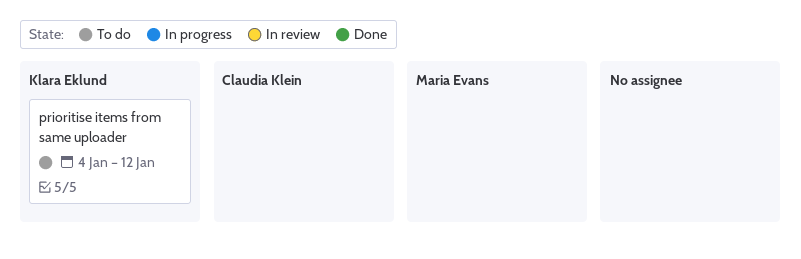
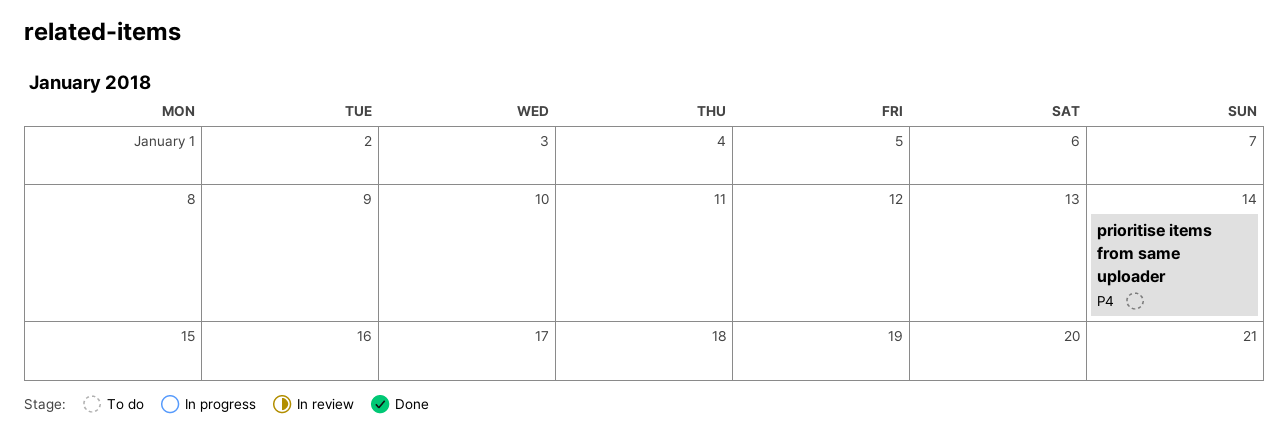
prioritise items from same uploader, due: Jan 12 -> Jan 14

